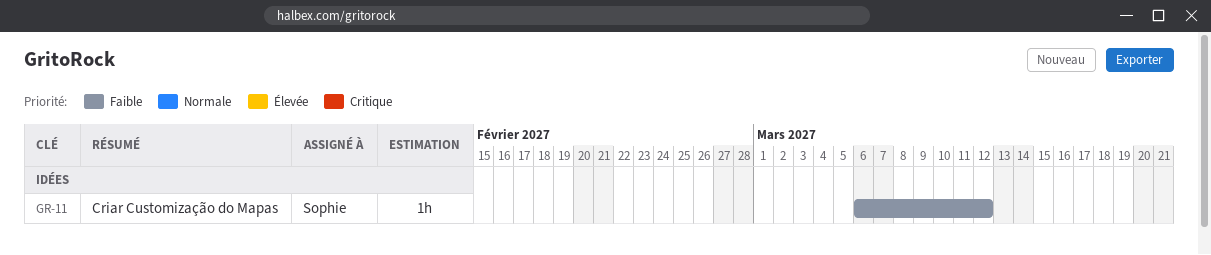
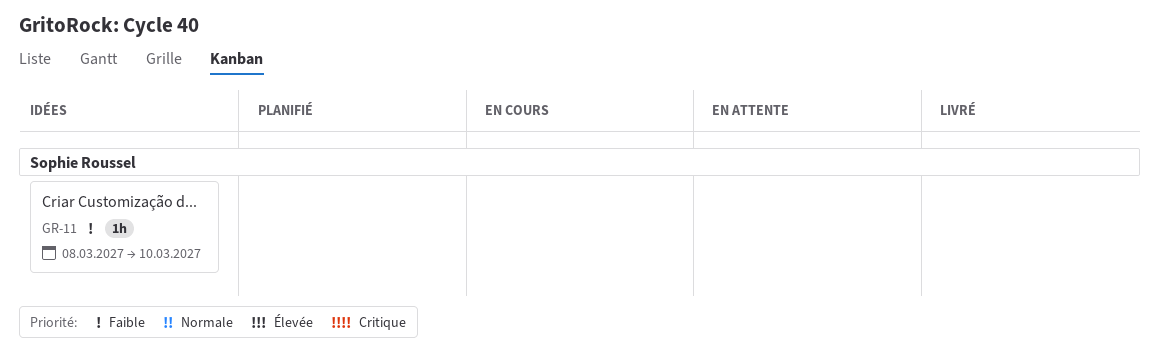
GR-11, start: Mar 6 -> Mar 8
GR-11, due: Mar 12 -> Mar 10

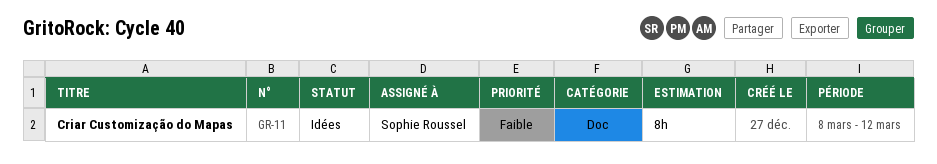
GR-11, estimate: 1h -> 8h
GR-11, due: Mar 10 -> Mar 12

